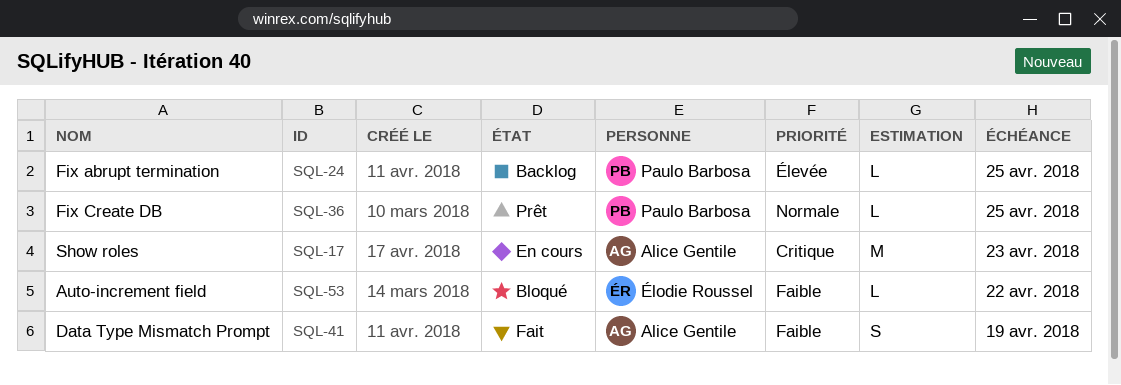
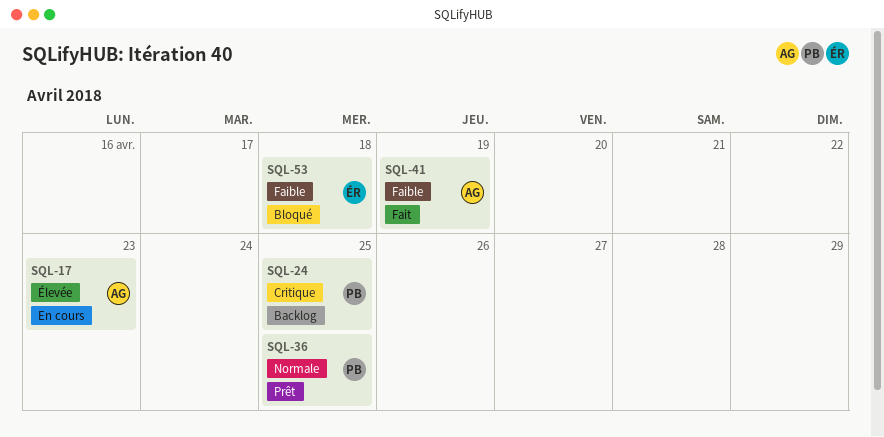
SQL-17, priority: Critique -> Élevée
SQL-24, priority: Élevée -> Critique
SQL-53, due: Apr 22 -> Apr 18

